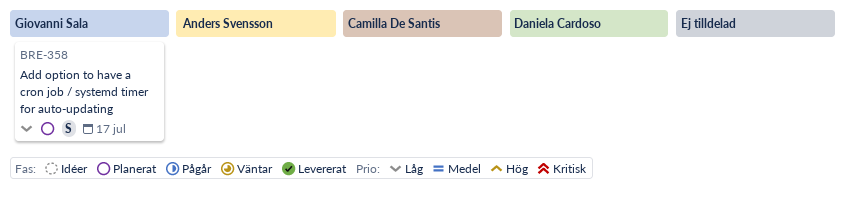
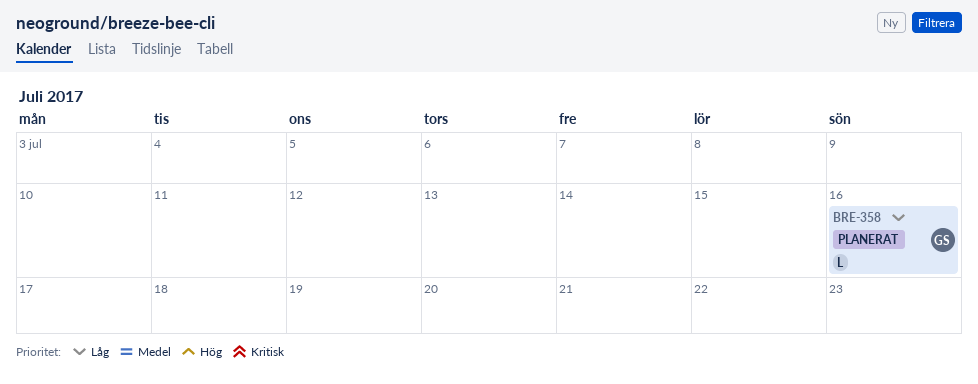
BRE-358, estimate: S -> L
BRE-358, due: Jul 17 -> Jul 16

